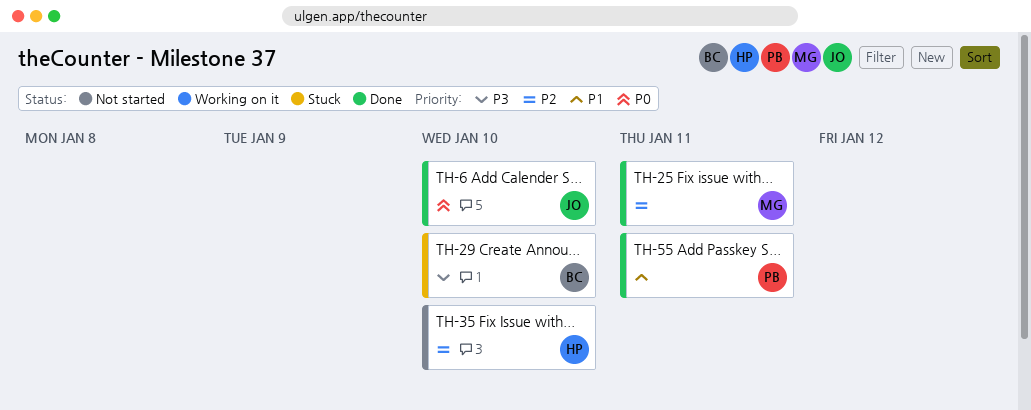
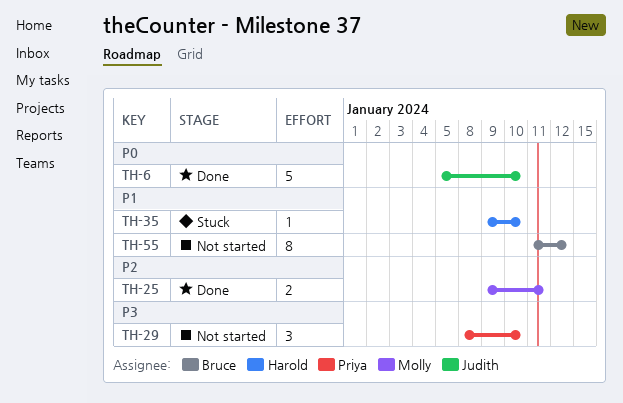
TH-29, status: Stuck -> Not started
TH-29, owner: Bruce -> Priya
TH-35, status: Not started -> Stuck
TH-35, priority: P2 -> P1
TH-55, status: Done -> Not started
TH-55, owner: Priya -> Bruce
TH-55, due: Jan 11 -> Jan 12

